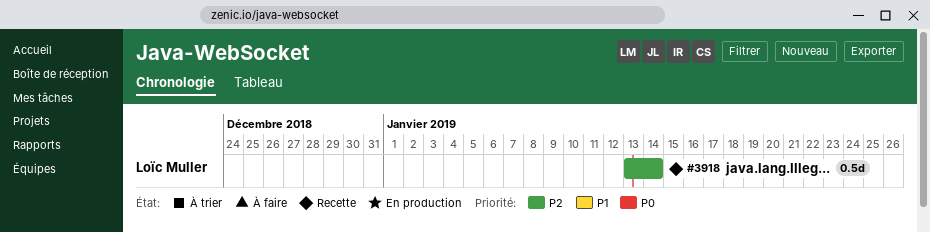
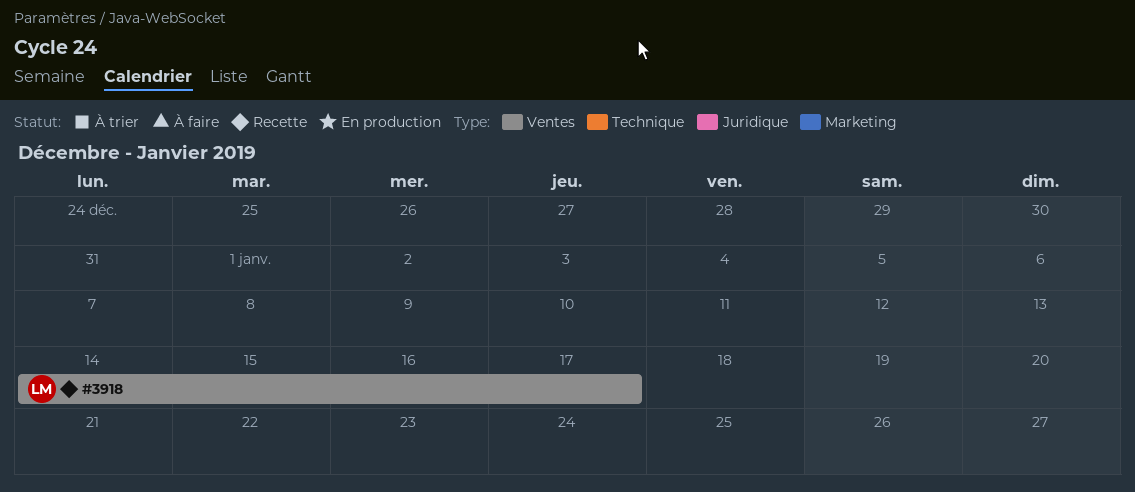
#3918, start: Jan 13 -> Jan 14
#3918, due: Jan 14 -> Jan 17

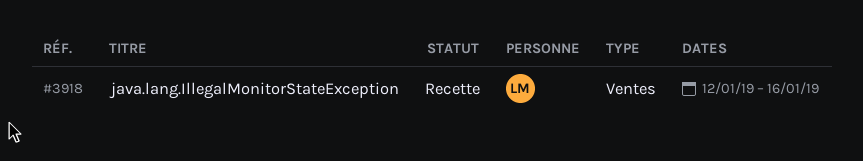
#3918, start: Jan 14 -> Jan 12
#3918, due: Jan 17 -> Jan 16

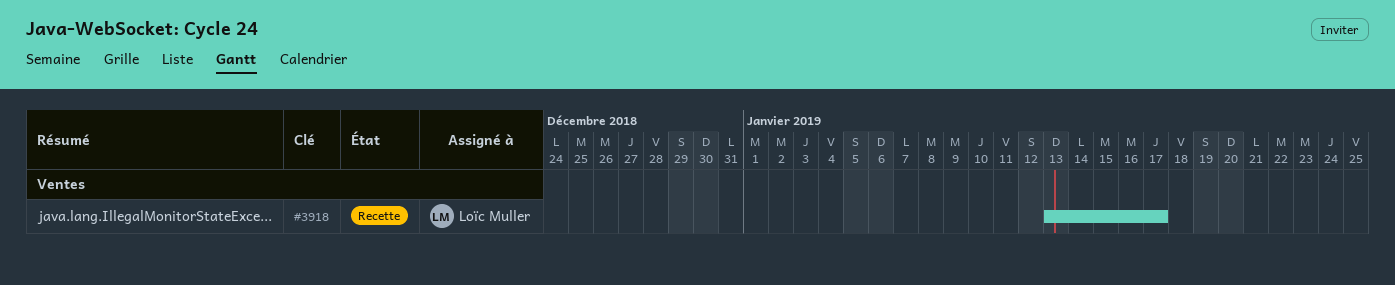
#3918, start: Jan 12 -> Jan 13
#3918, due: Jan 16 -> Jan 17

